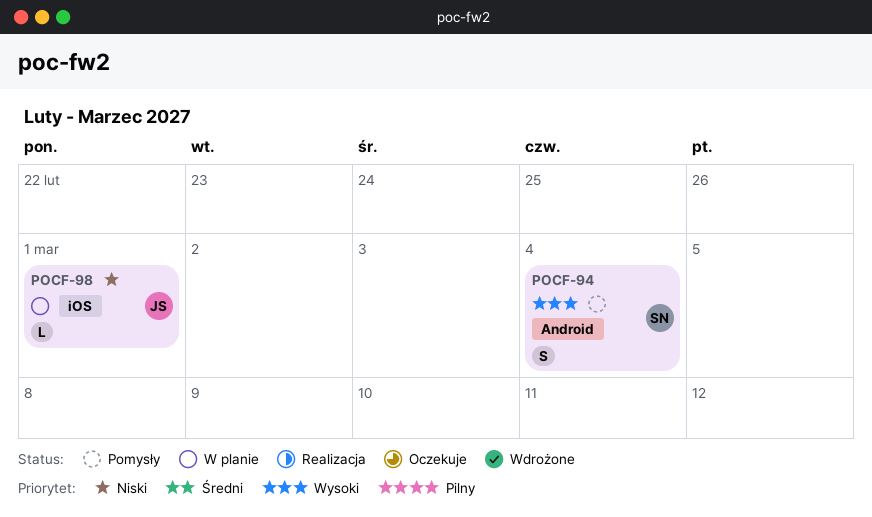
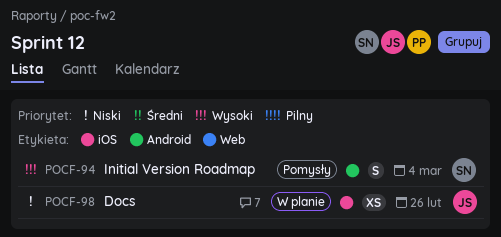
POCF-98, estimate: L -> XS
POCF-98, due: Mar 1 -> Feb 26

